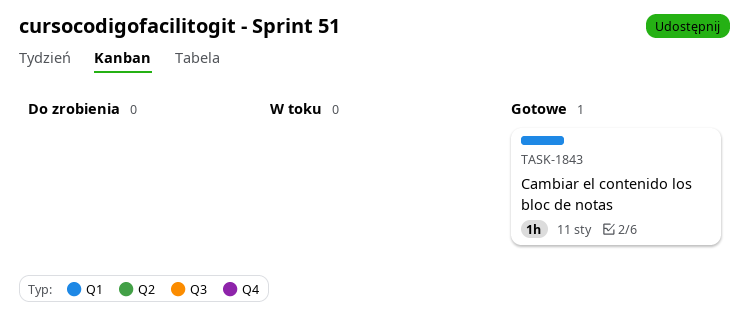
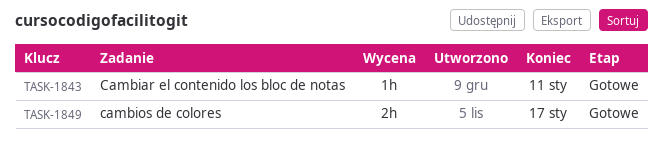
TASK-1849: none -> present

